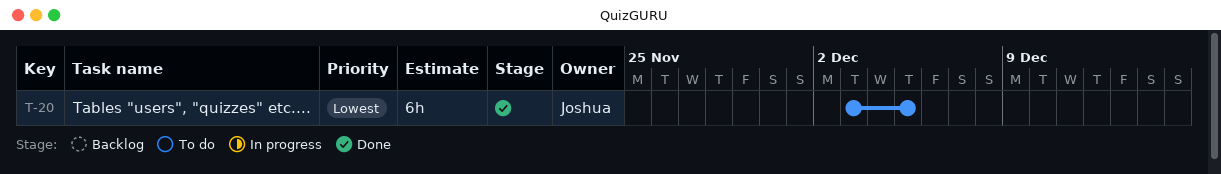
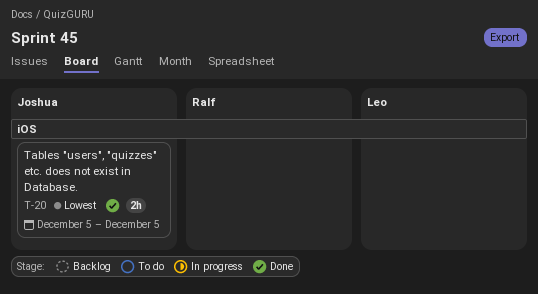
T-20, estimate: 6h -> 2h
T-20, start: Dec 3 -> Dec 5

